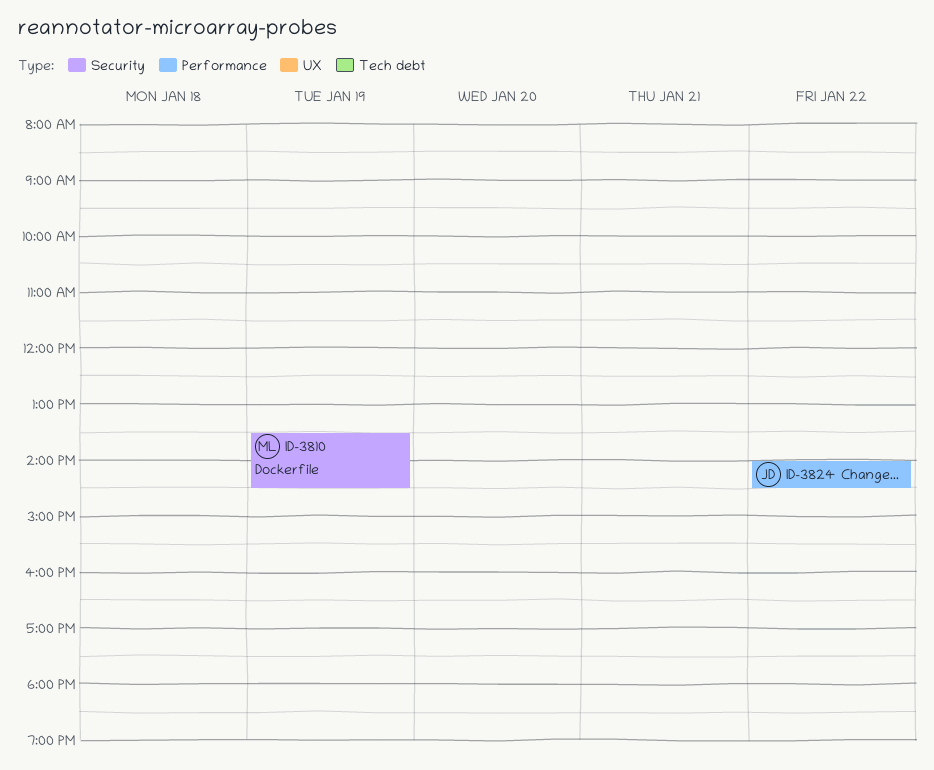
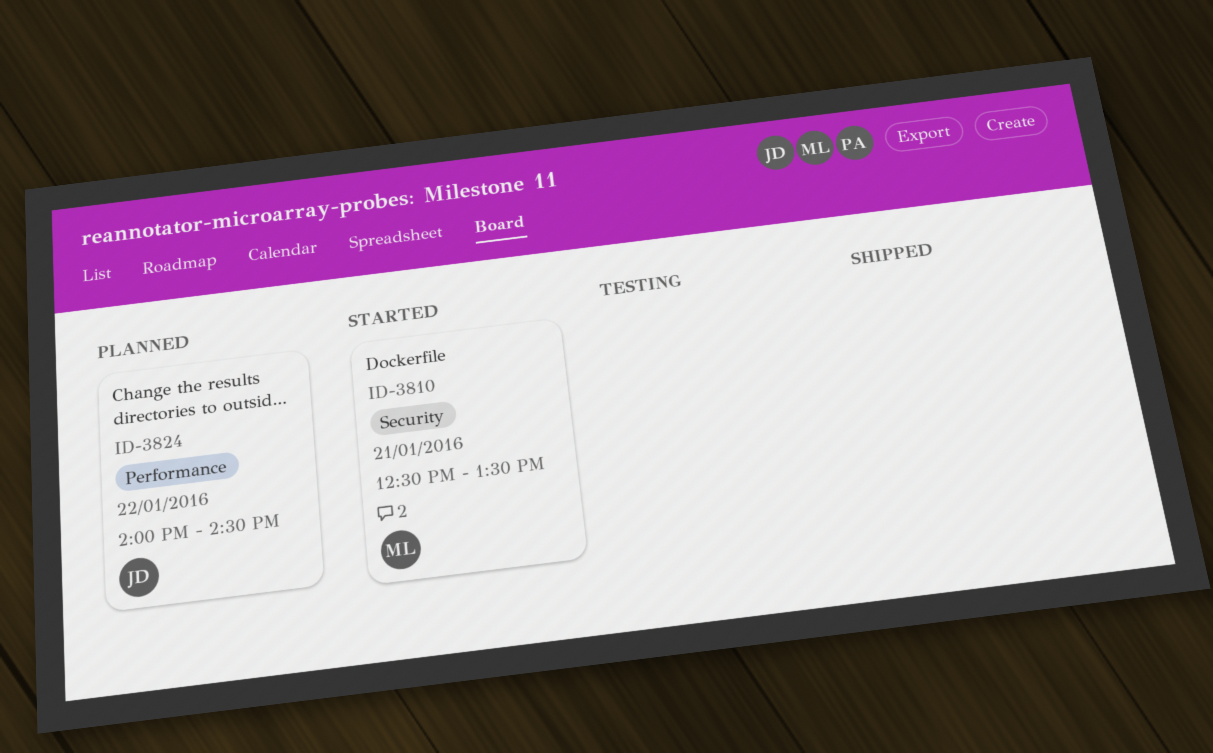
ID-3810, day: Jan 19 -> Jan 21
ID-3810, begins: 13:30 -> 12:30
ID-3810, ends: 14:30 -> 13:30

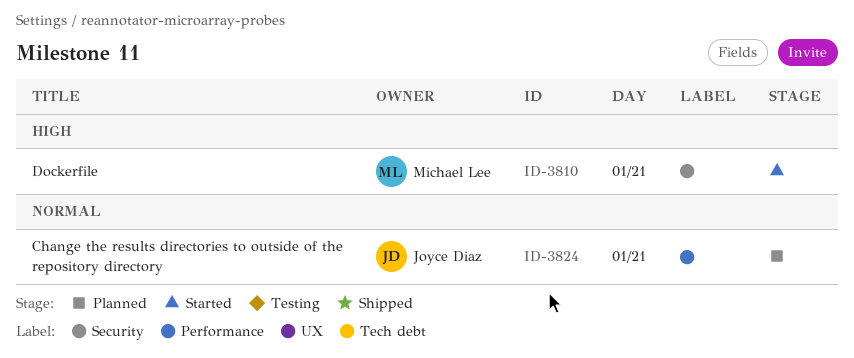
ID-3824, day: Jan 22 -> Jan 21

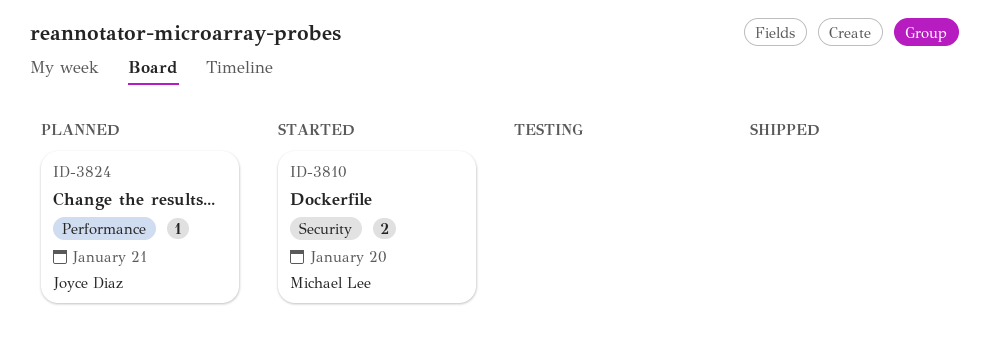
ID-3810, day: Jan 21 -> Jan 20

